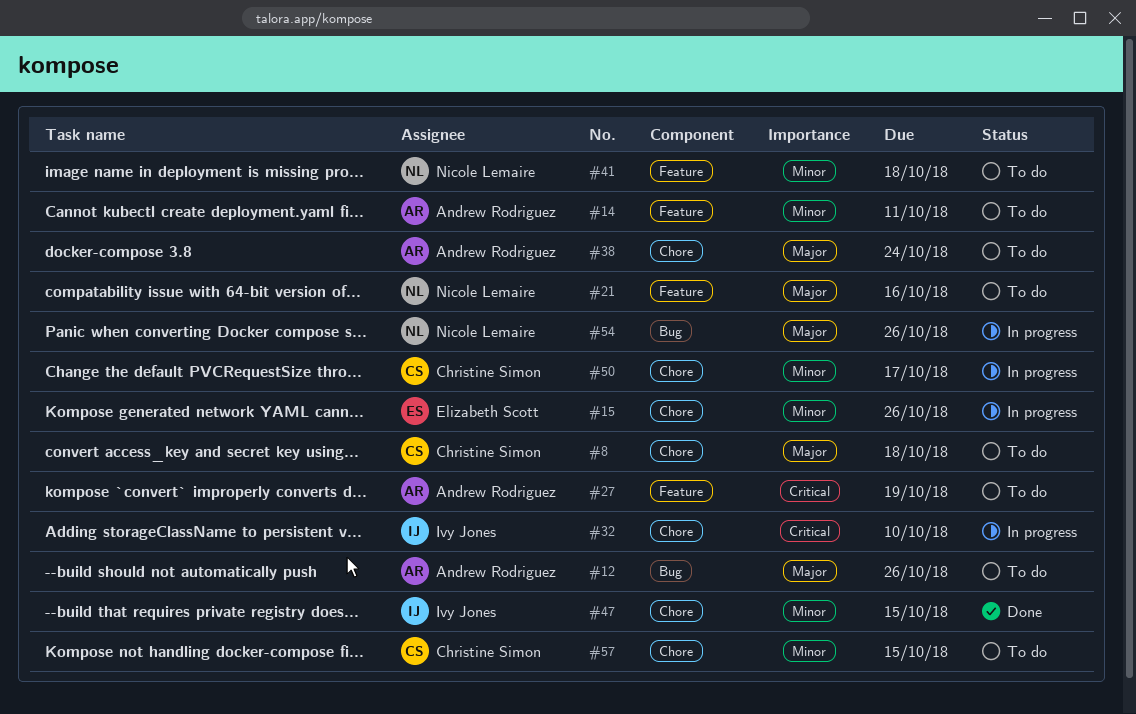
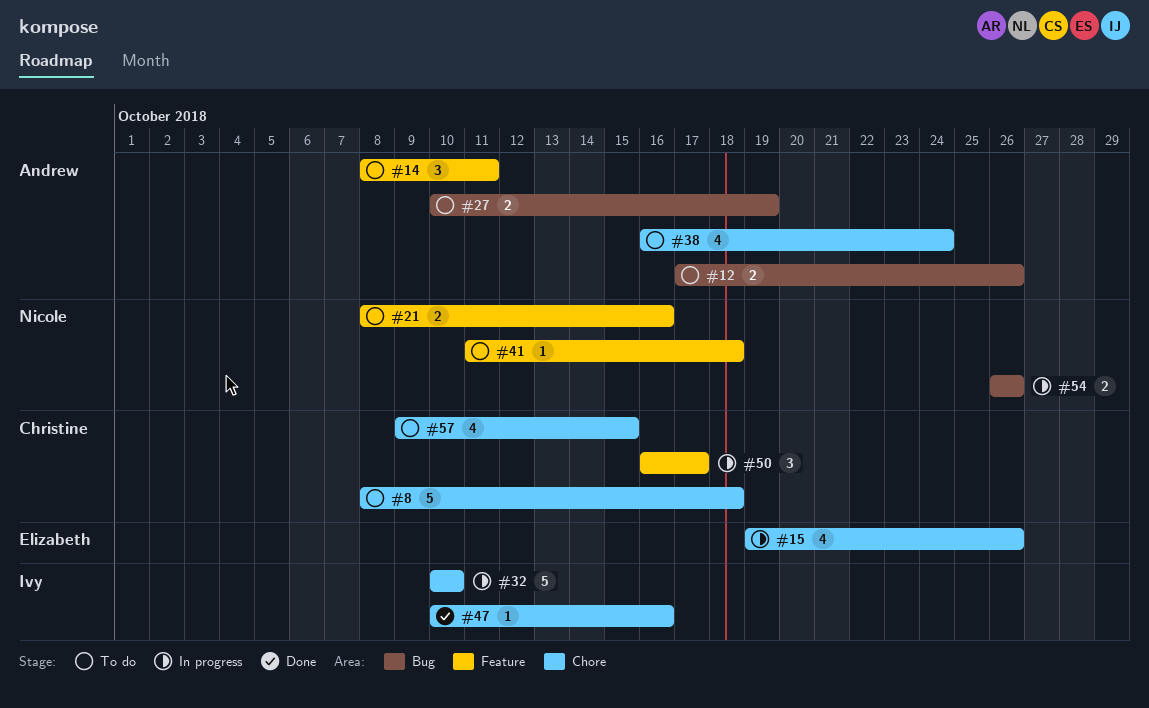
#27, label: Feature -> Bug
#47, due: Oct 15 -> Oct 16
#50, label: Chore -> Feature

